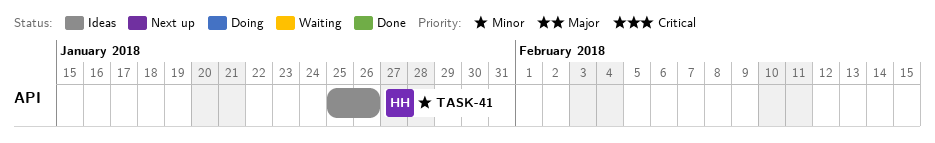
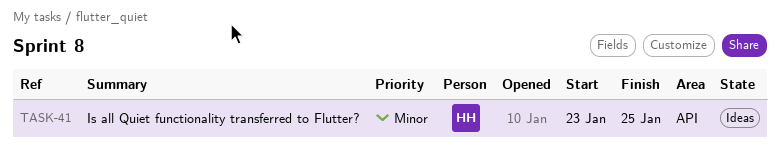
TASK-41, start: Jan 25 -> Jan 23
TASK-41, due: Jan 26 -> Jan 25

